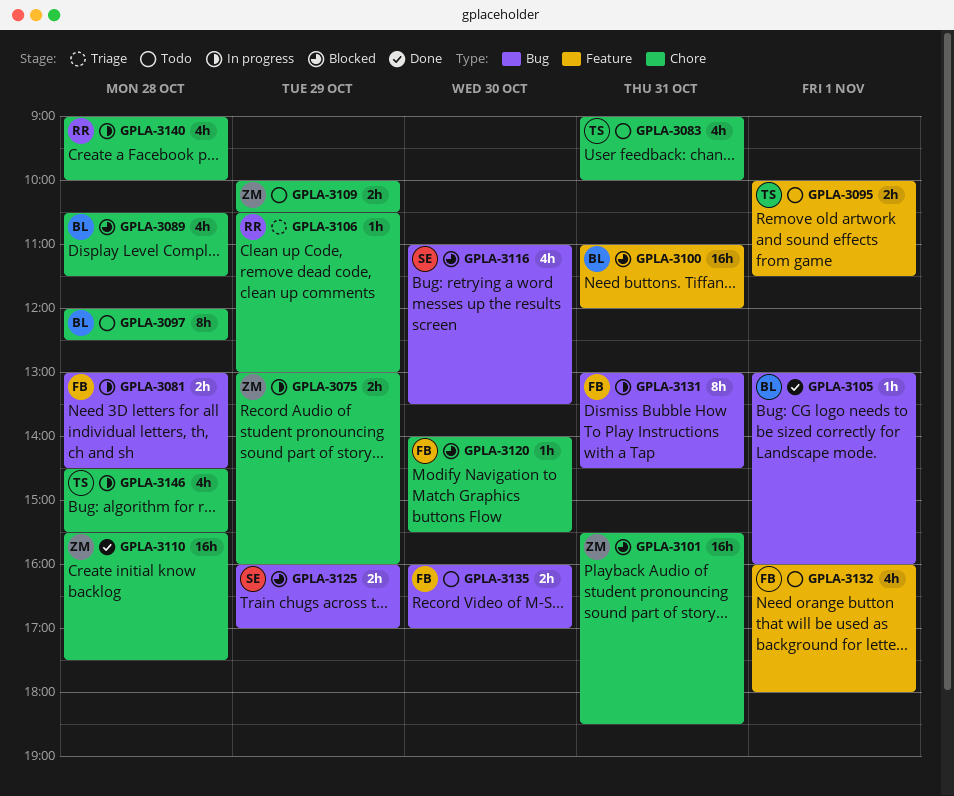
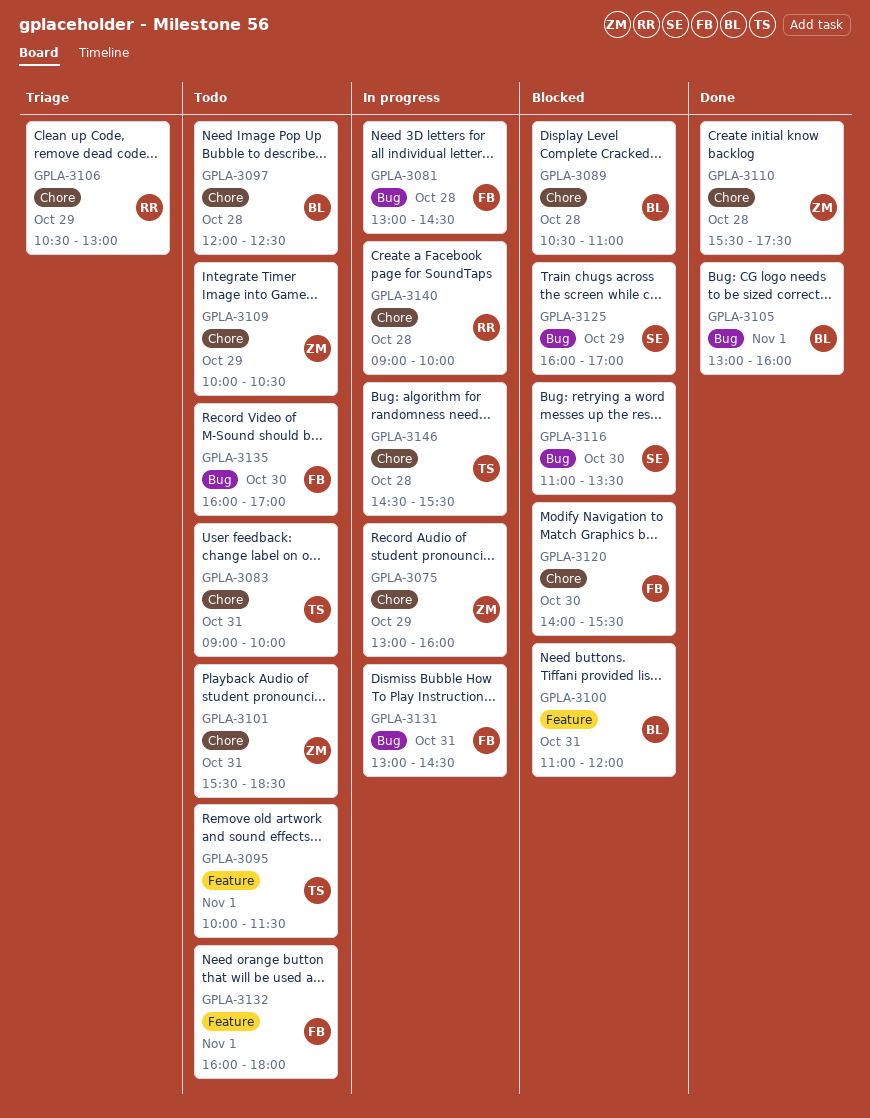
GPLA-3089, ends: 11:30 -> 11:00
GPLA-3101, status: Blocked -> Todo

